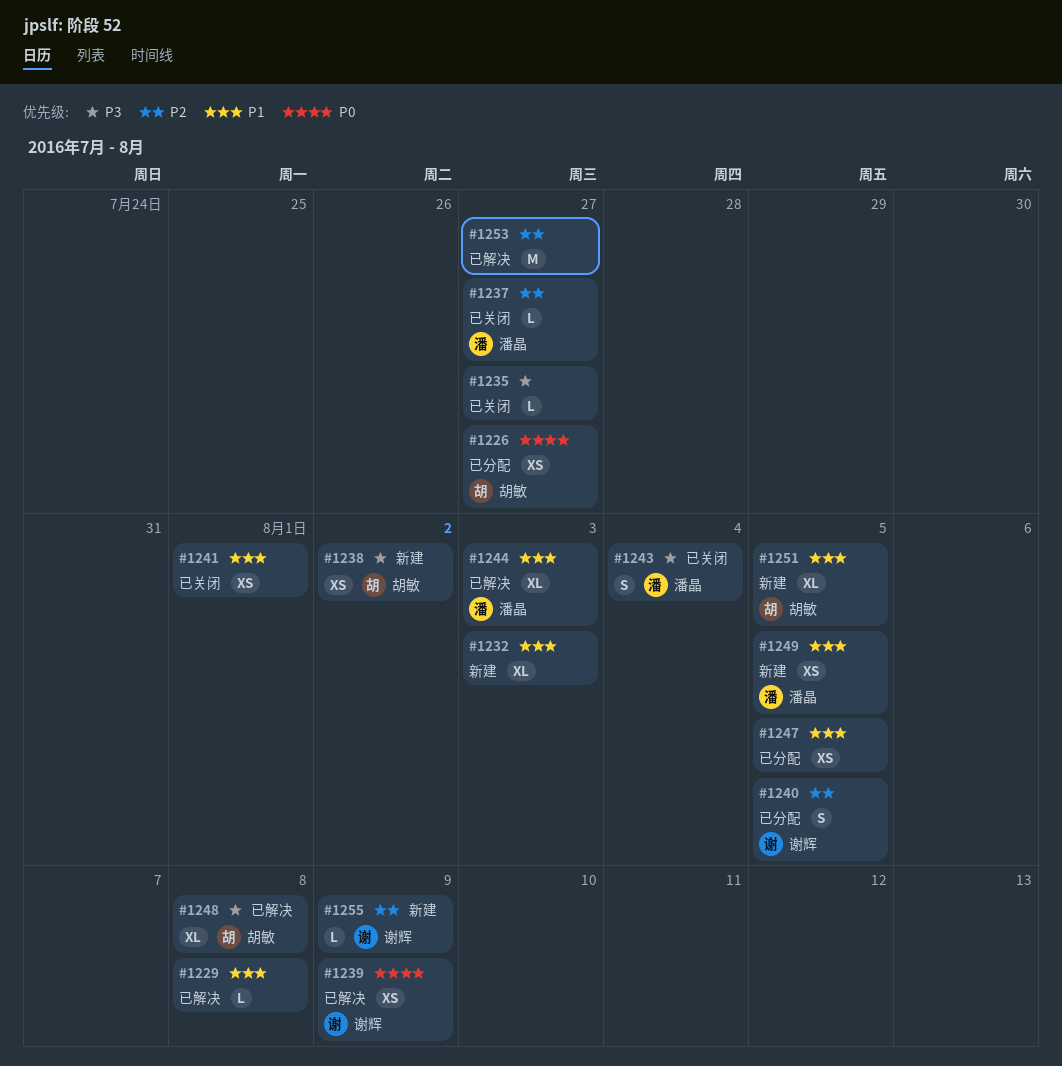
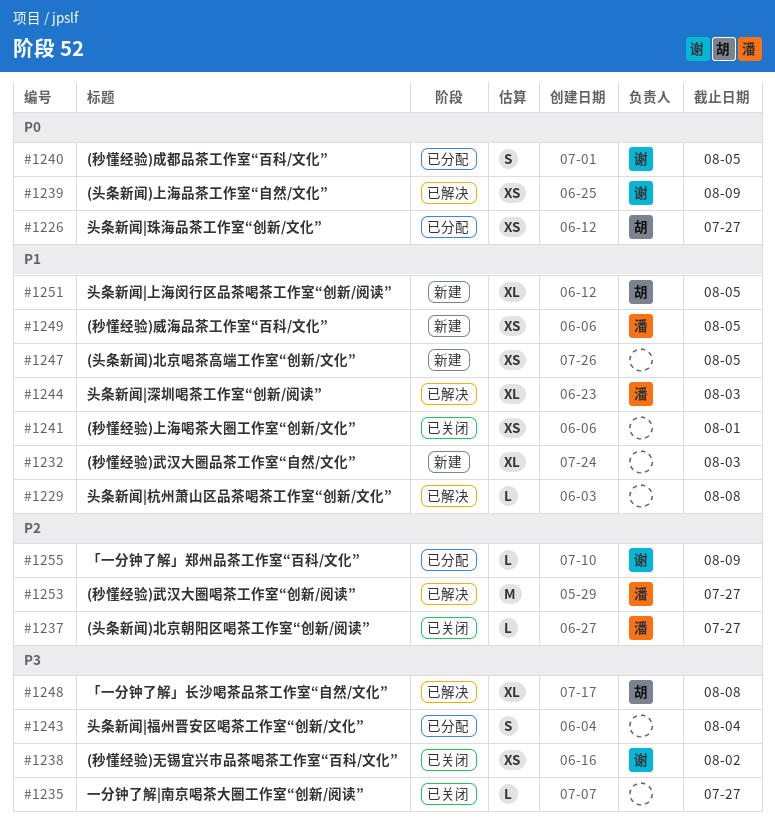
#1238, status: 新建 -> 已关闭
#1238, owner: 胡敏 -> 谢辉
#1240, priority: P2 -> P0
#1243, status: 已关闭 -> 已分配
#1243, owner: 潘晶 -> none
#1247, status: 已分配 -> 新建
#1253, owner: none -> 潘晶
#1255, status: 新建 -> 已分配

